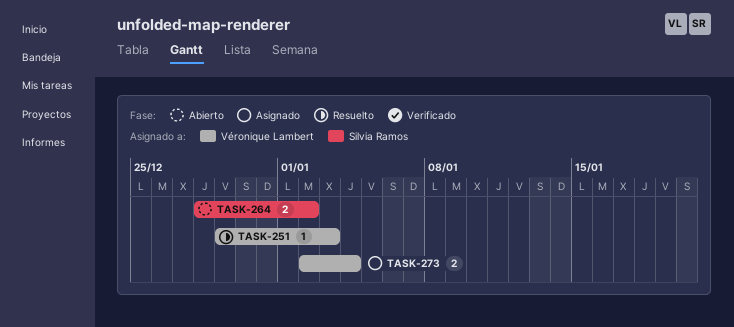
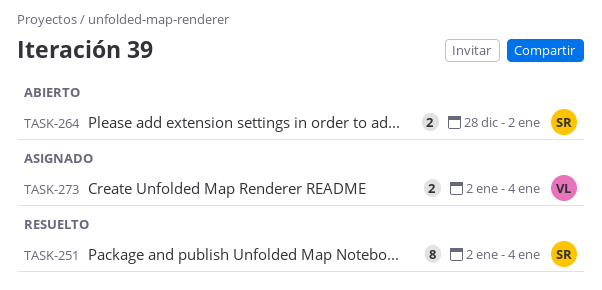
TASK-251, owner: Véronique Lambert -> Silvia Ramos
TASK-251, estimate: 1 -> 8
TASK-251, start: Dec 29 -> Jan 2
TASK-251, due: Jan 3 -> Jan 4

